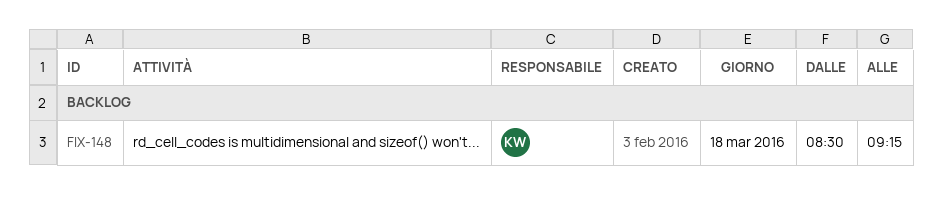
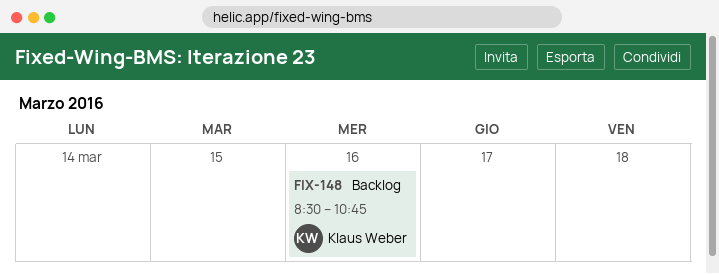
FIX-148, day: Mar 18 -> Mar 16
FIX-148, ends: 09:15 -> 10:45

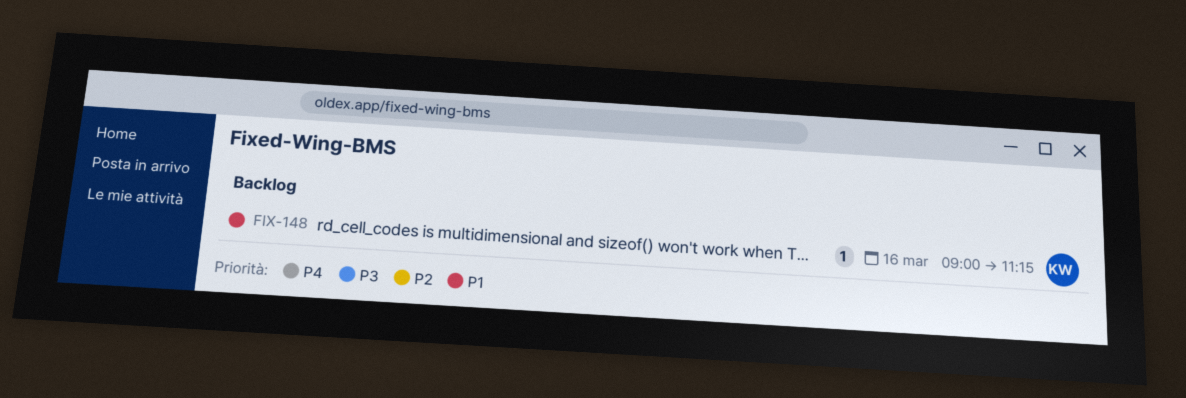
FIX-148, begins: 08:30 -> 09:00
FIX-148, ends: 10:45 -> 11:15

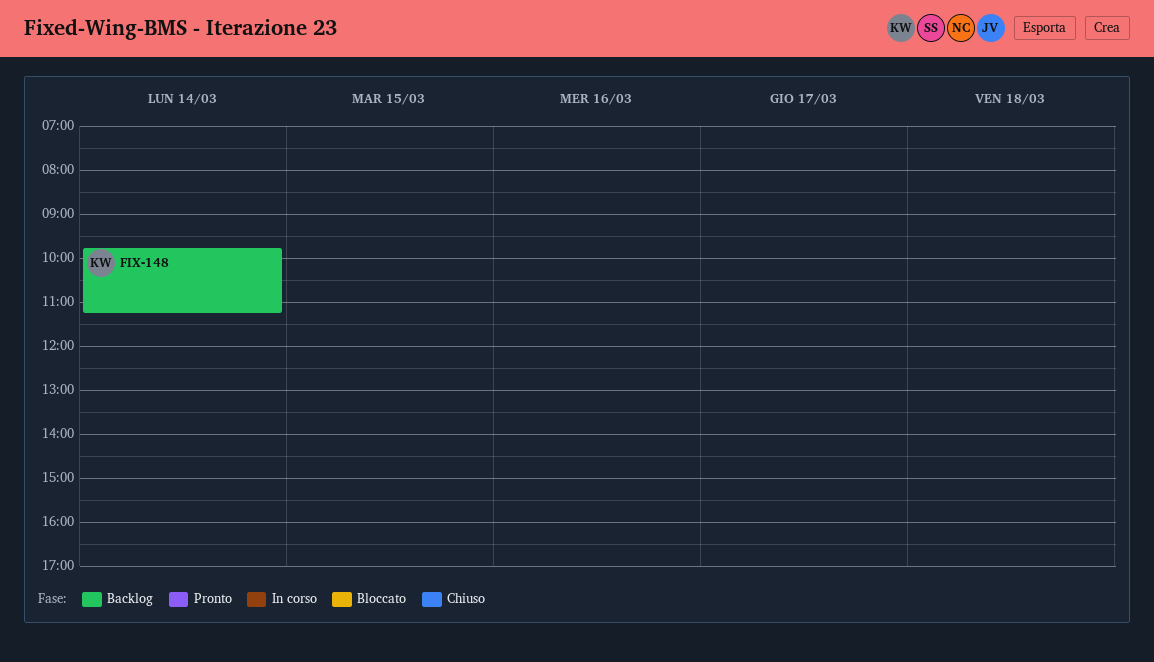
FIX-148, day: Mar 16 -> Mar 14
FIX-148, begins: 09:00 -> 09:45

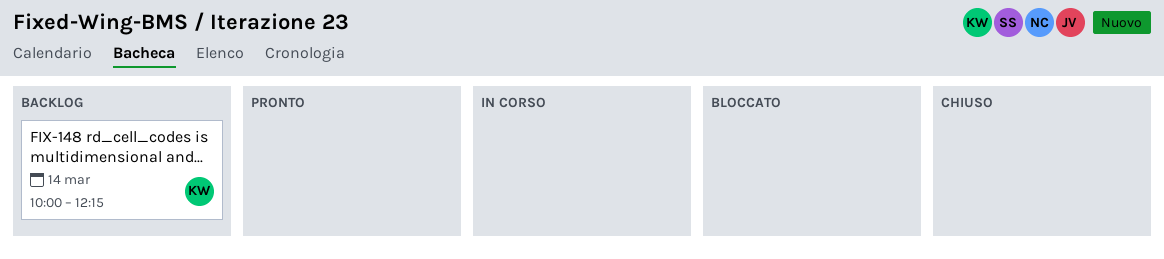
FIX-148, begins: 09:45 -> 10:00
FIX-148, ends: 11:15 -> 12:15

